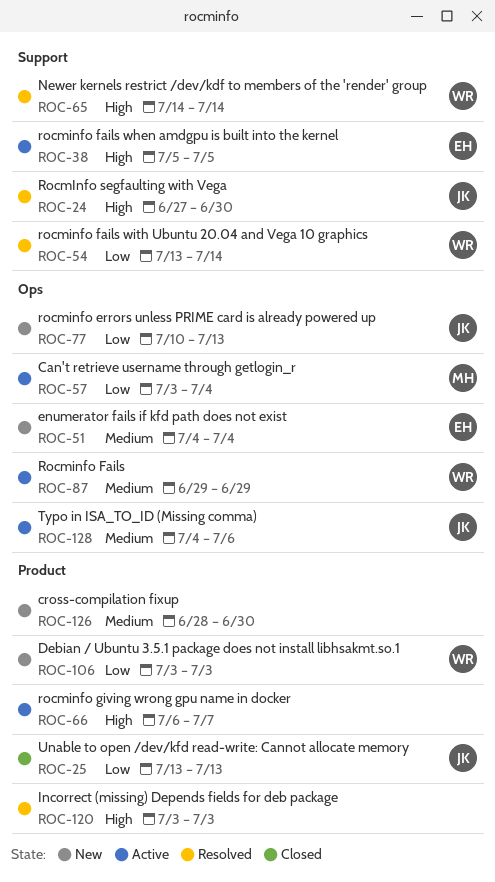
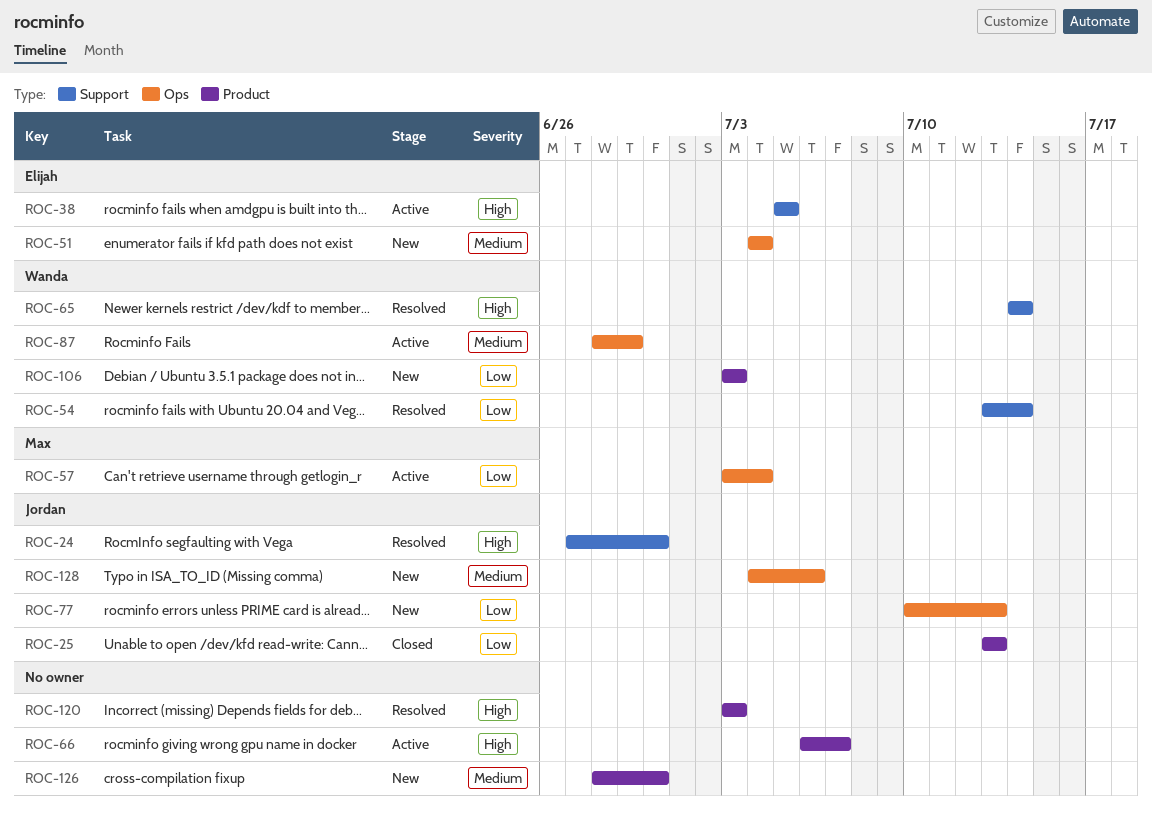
ROC-87, start: Jun 29 -> Jun 28
ROC-128, status: Active -> New

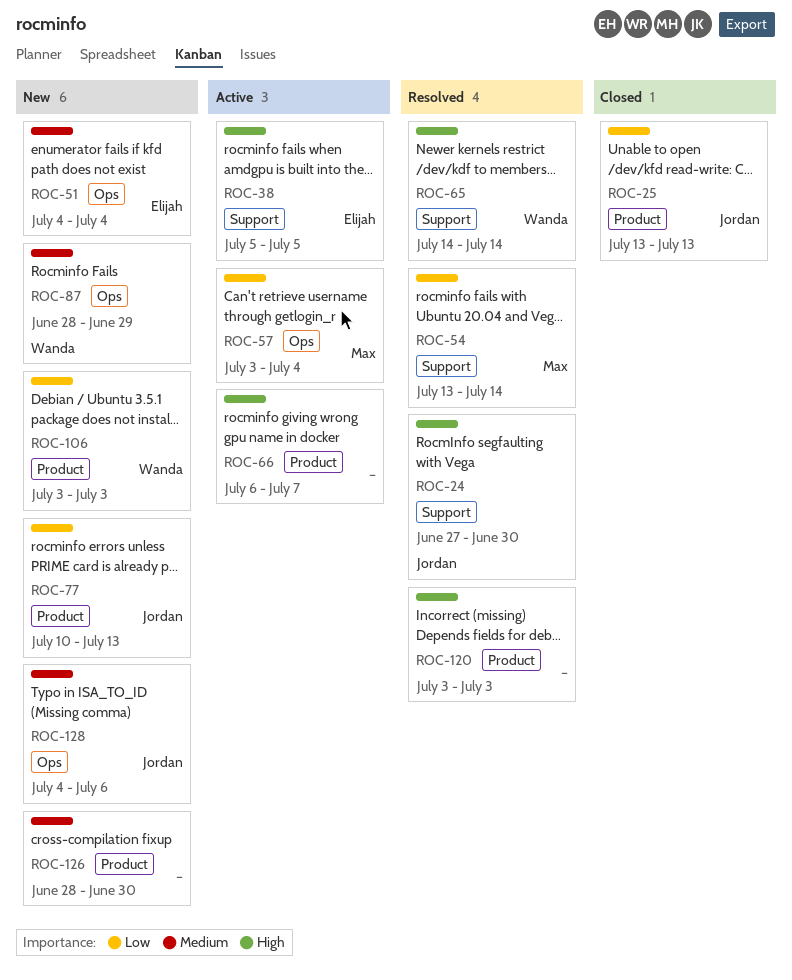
ROC-54, owner: Wanda -> Max
ROC-77, label: Ops -> Product
ROC-87, status: Active -> New

